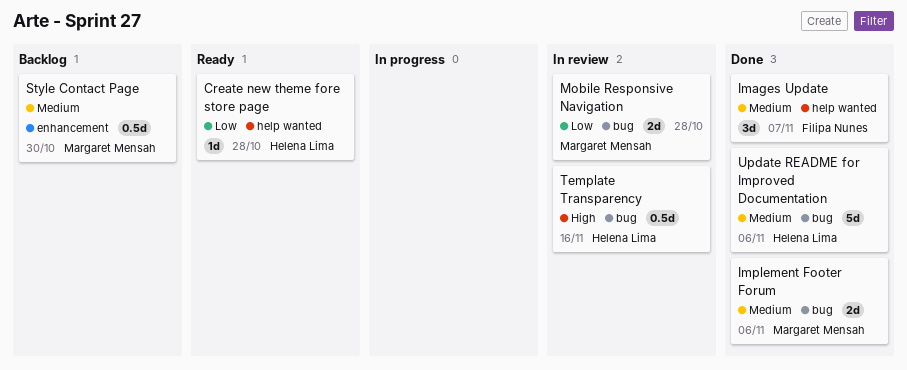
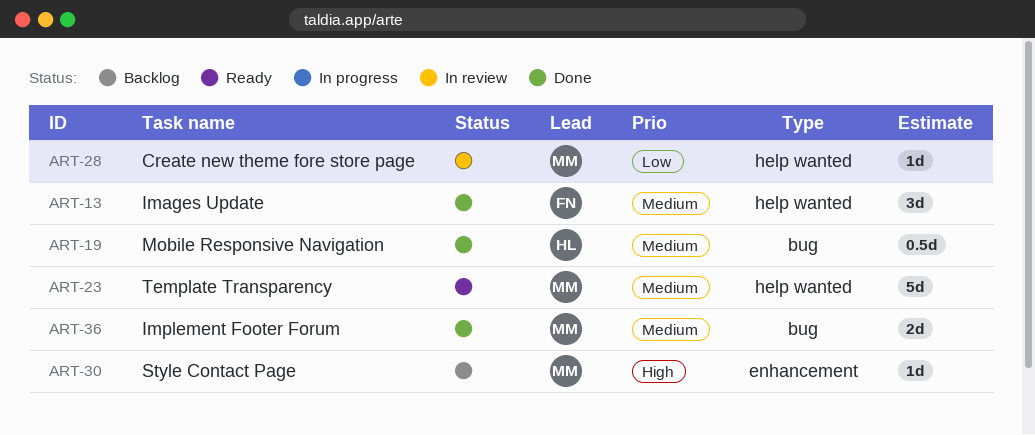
Create new theme fore store page, status: Ready -> In review
Create new theme fore store page, owner: Helena Lima -> Margaret Mensah
Mobile Responsive Navigation, status: In review -> Done
Mobile Responsive Navigation, owner: Margaret Mensah -> Helena Lima
Mobile Responsive Navigation, priority: Low -> Medium
Mobile Responsive Navigation, estimate: 2d -> 0.5d
Style Contact Page, priority: Medium -> High
Style Contact Page, estimate: 0.5d -> 1d
Template Transparency, status: In review -> Ready
Template Transparency, owner: Helena Lima -> Margaret Mensah
Template Transparency, priority: High -> Medium
Template Transparency, label: bug -> help wanted
Template Transparency, estimate: 0.5d -> 5d
Update README for Improved Documentation: present -> none

